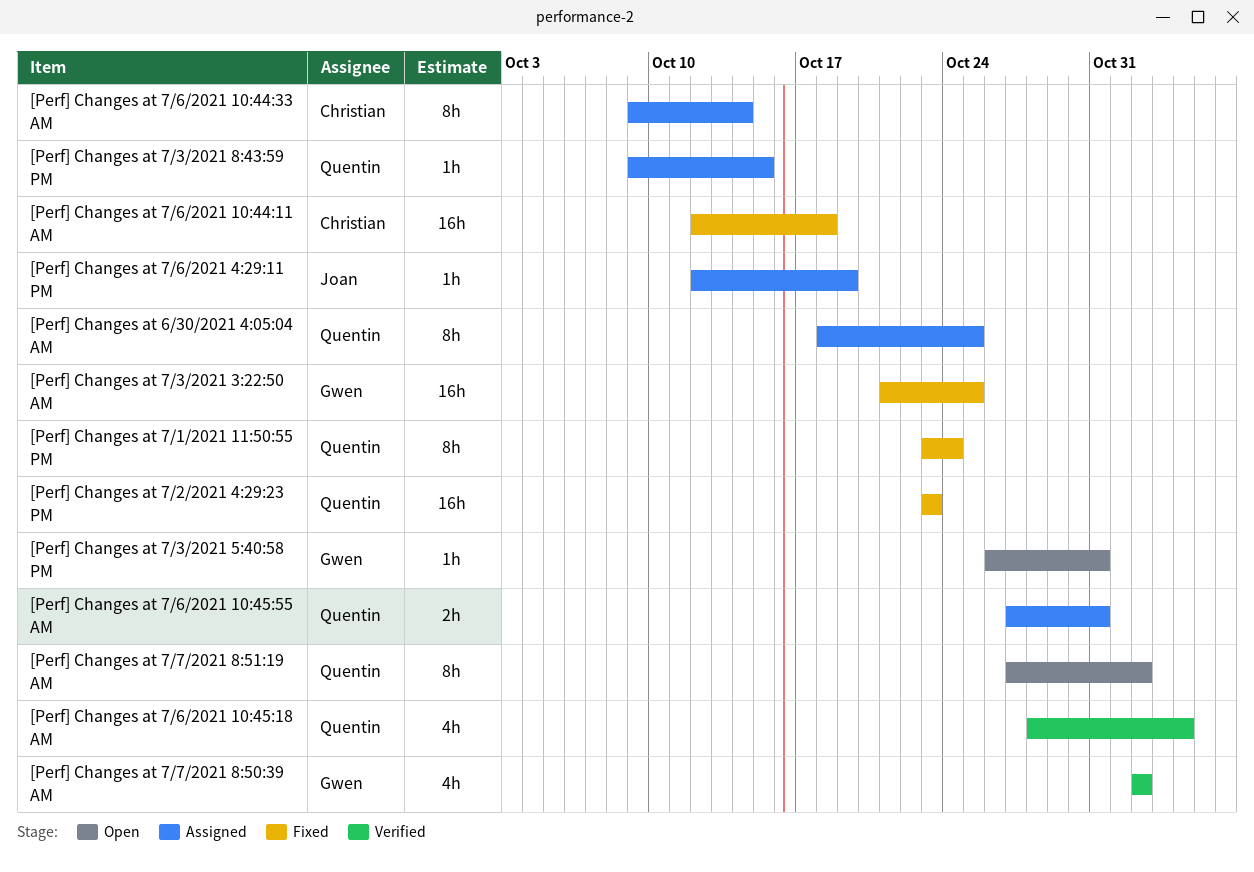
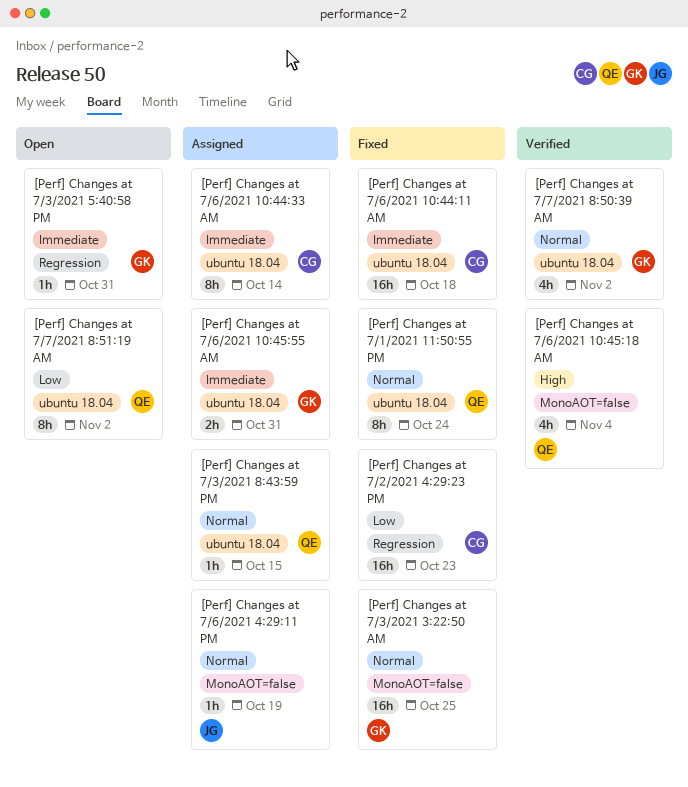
[Perf] Changes at 6/30/2021 4:05:04 AM: present -> none
[Perf] Changes at 7/2/2021 4:29:23 PM, owner: Quentin -> Christian
[Perf] Changes at 7/6/2021 10:45:55 AM, owner: Quentin -> Gwen

